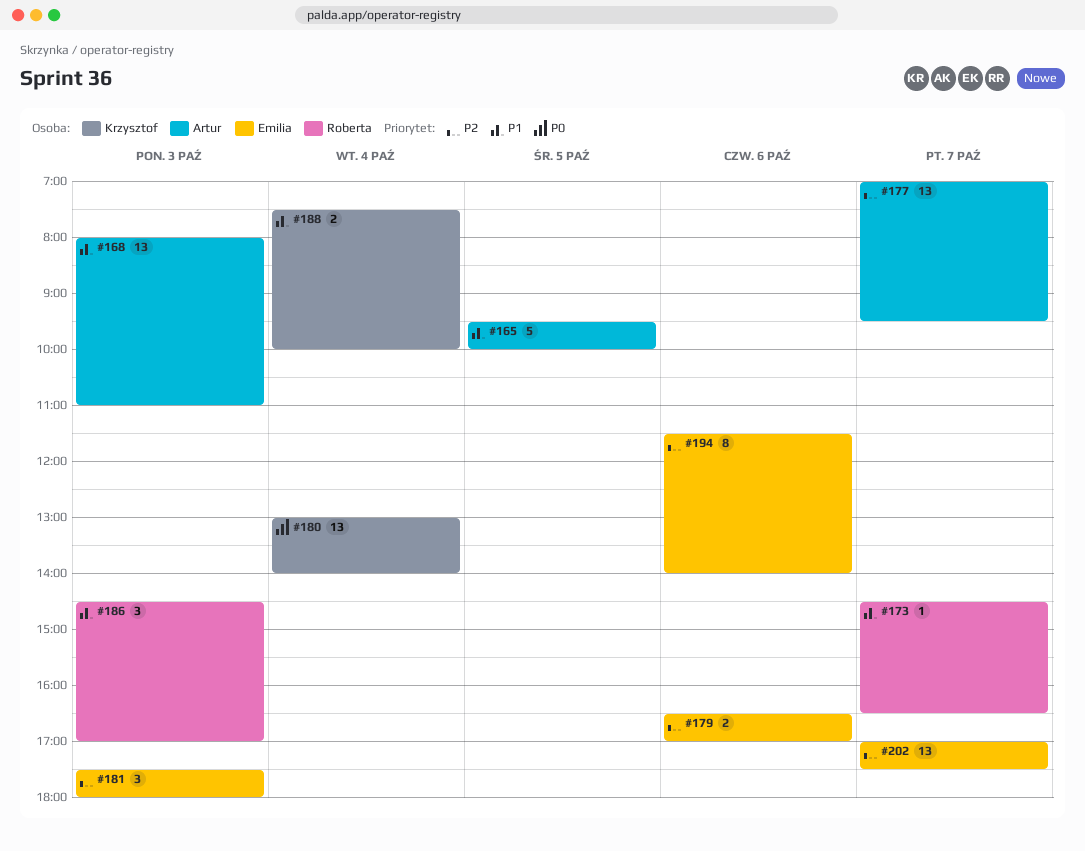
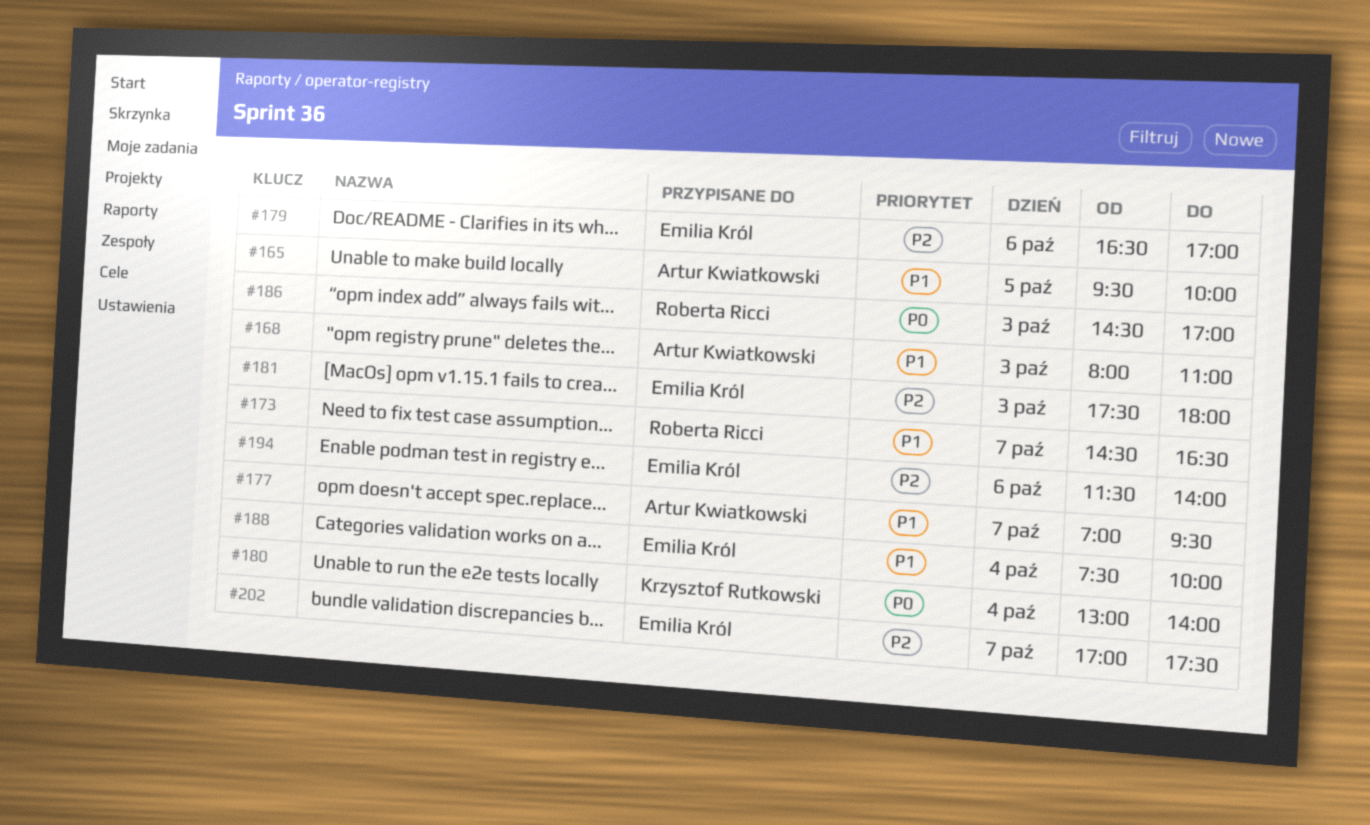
#177, priority: P2 -> P1
#186, priority: P1 -> P0
#188, owner: Krzysztof Rutkowski -> Emilia Król

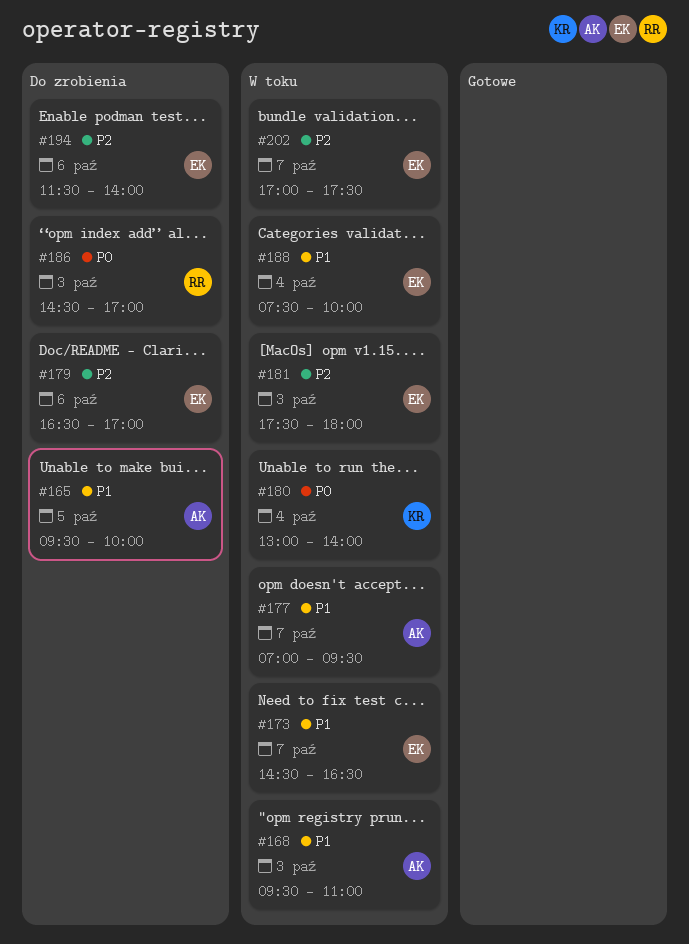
#168, begins: 08:00 -> 09:30
#173, owner: Roberta Ricci -> Emilia Król

